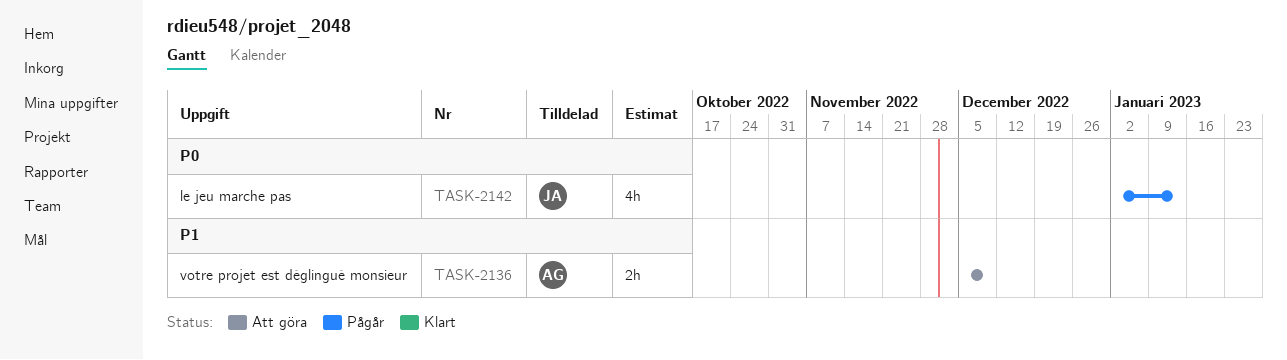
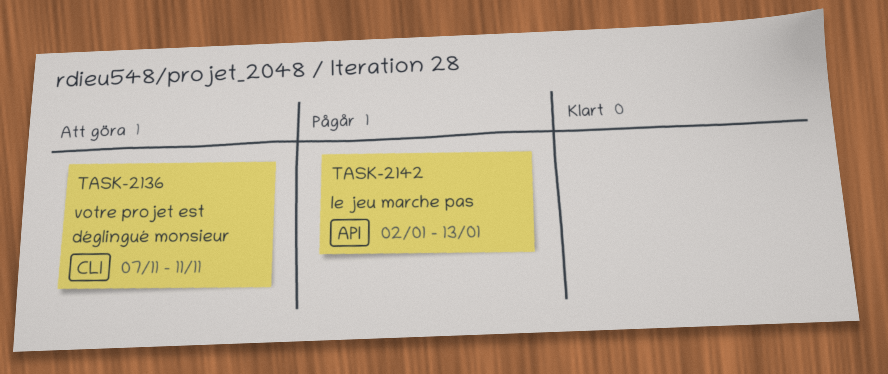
TASK-2136, start: Dec 5 -> Nov 7
TASK-2136, due: Dec 9 -> Nov 11

